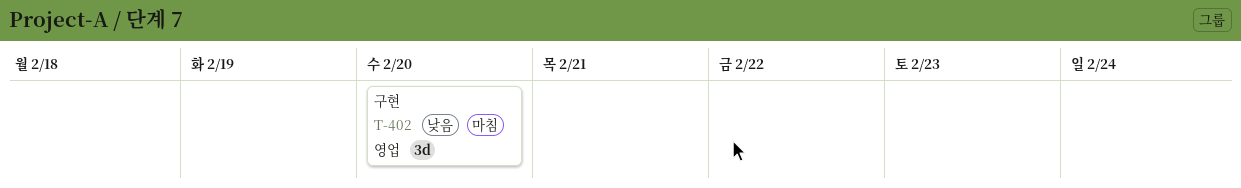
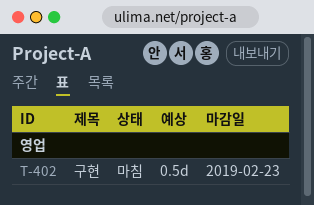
T-402, estimate: 3d -> 0.5d
T-402, due: Feb 20 -> Feb 23

